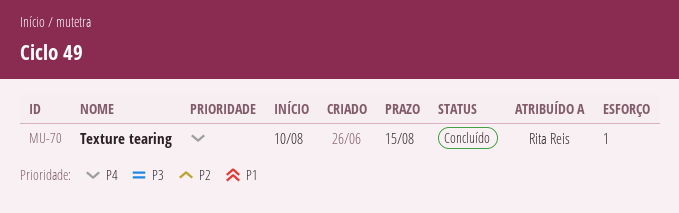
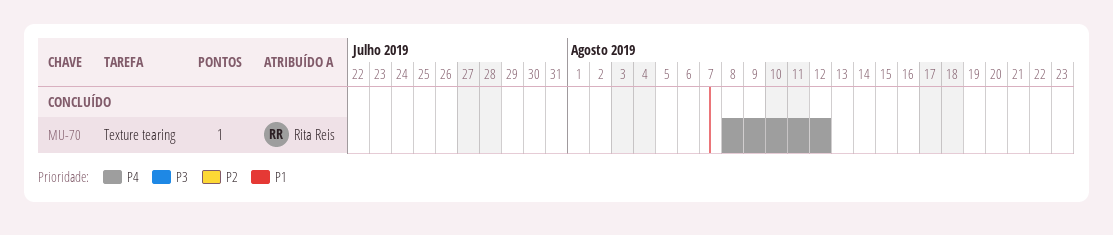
MU-70, start: Aug 10 -> Aug 8
MU-70, due: Aug 15 -> Aug 12

